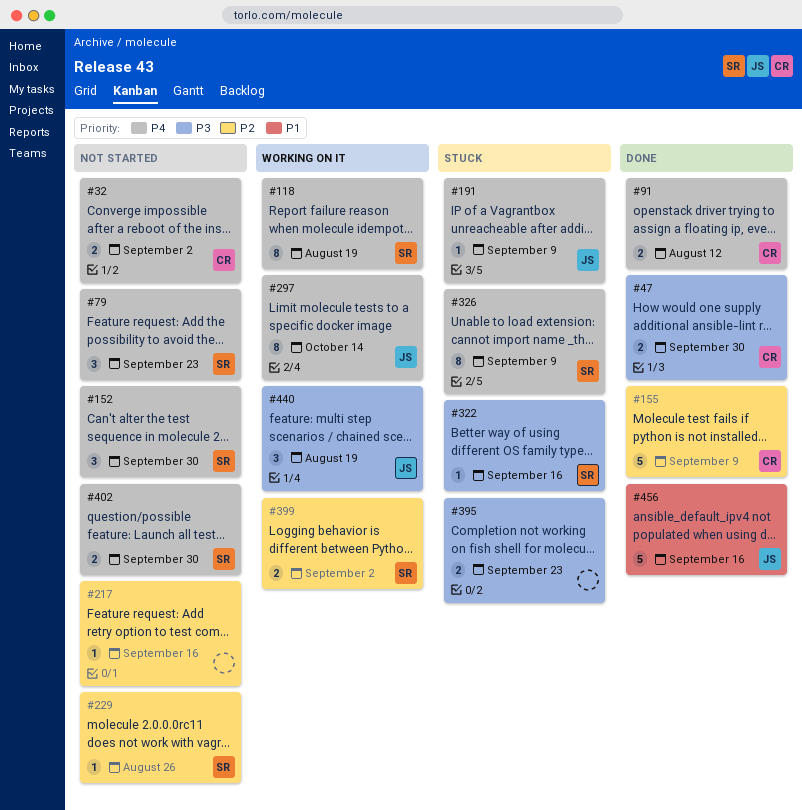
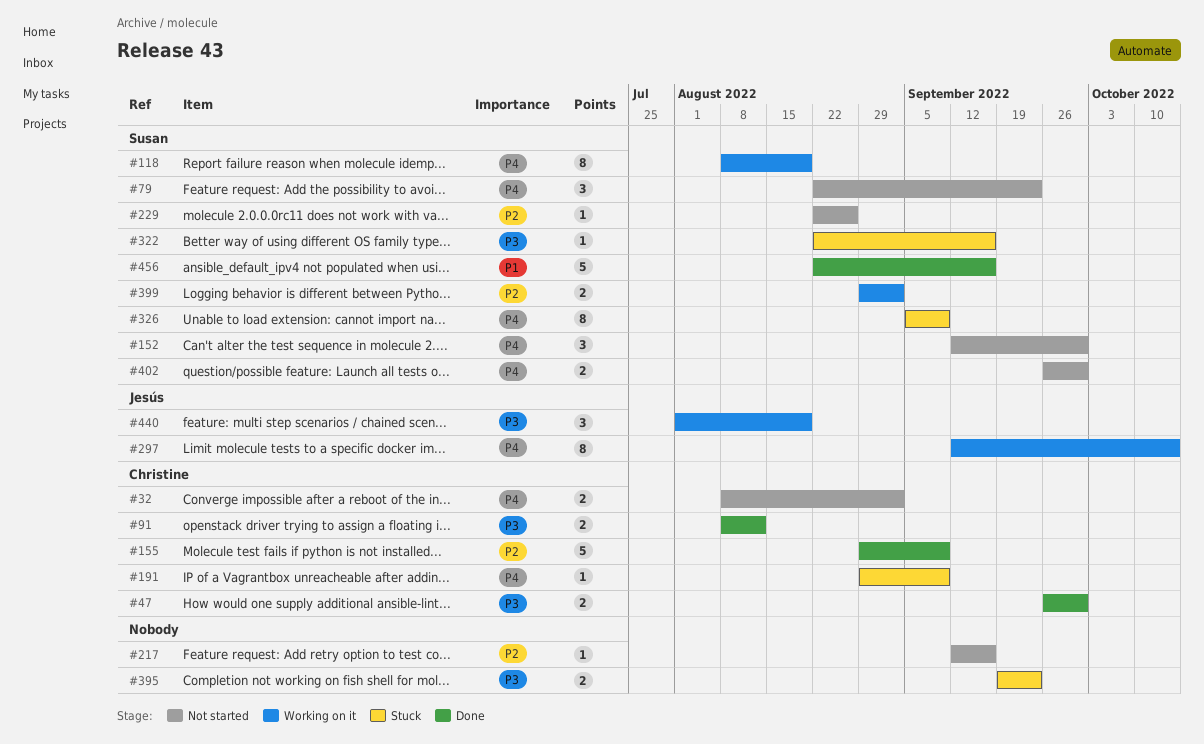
#91, priority: P4 -> P3
#191, owner: Jesús -> Christine
#456, owner: Jesús -> Susan

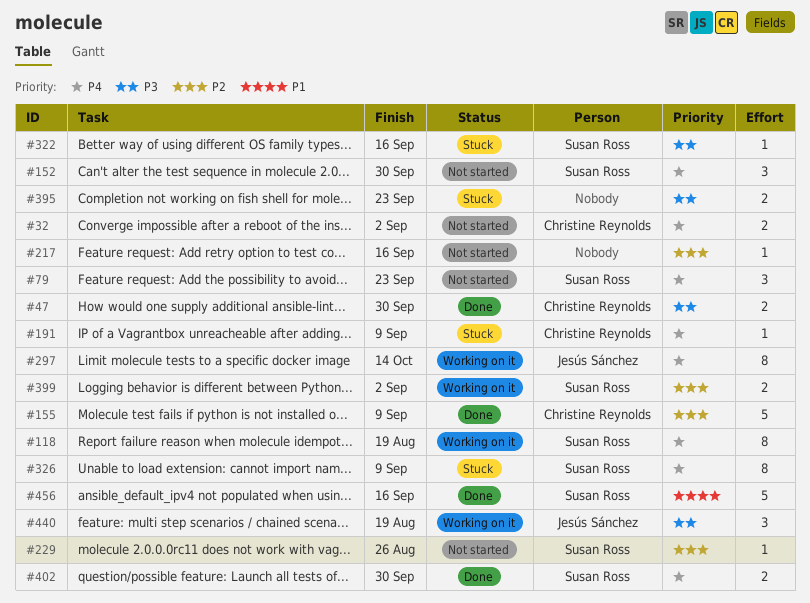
#91: present -> none
#402, status: Not started -> Done

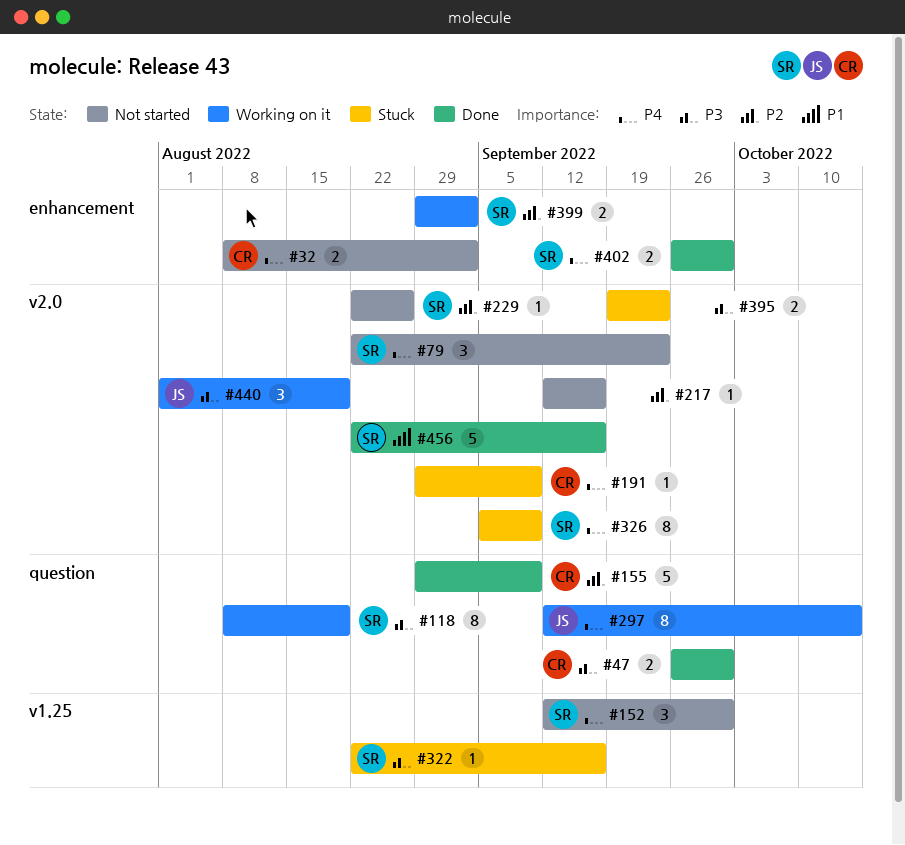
#118, priority: P4 -> P3

